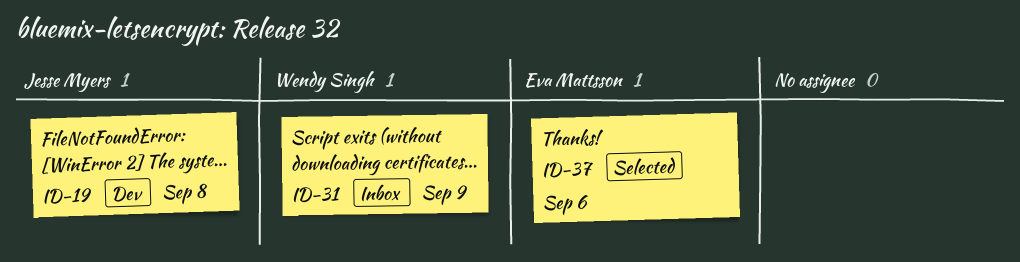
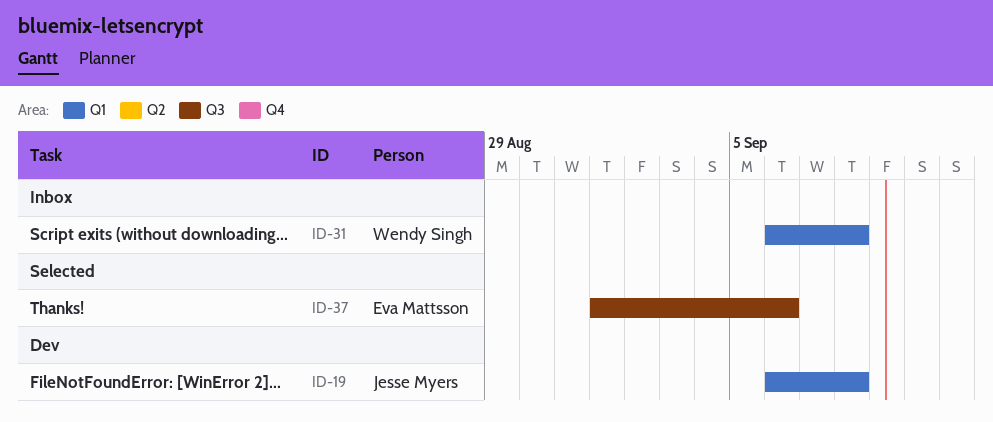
ID-31, due: Sep 9 -> Sep 8

